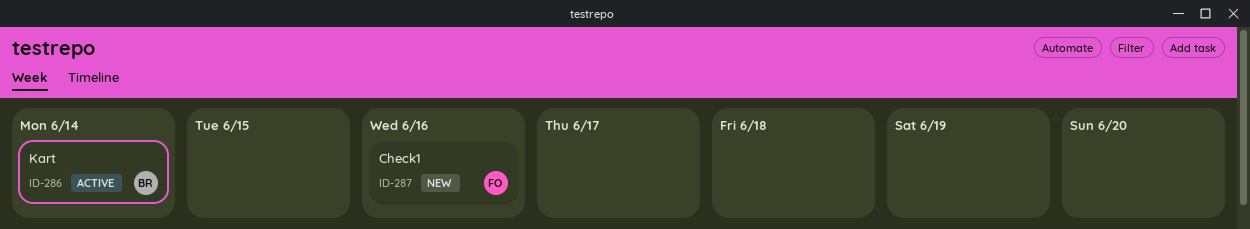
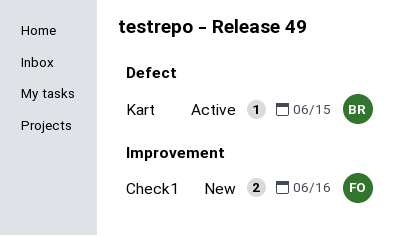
Kart, due: Jun 14 -> Jun 15

